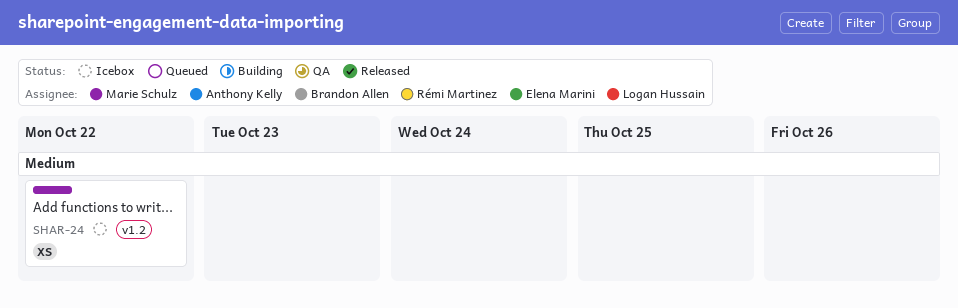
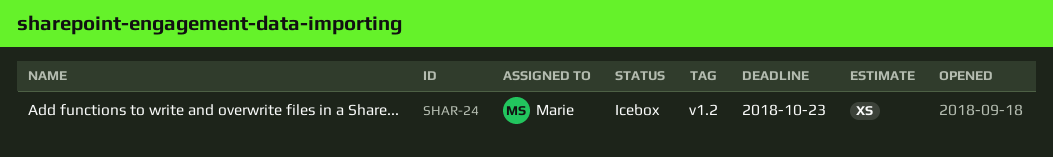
SHAR-24, due: Oct 22 -> Oct 23

